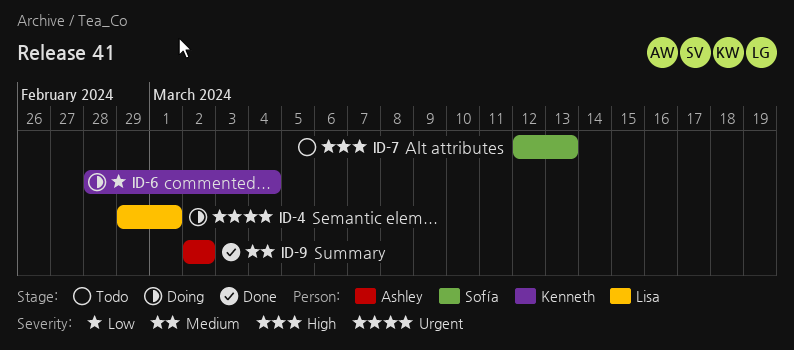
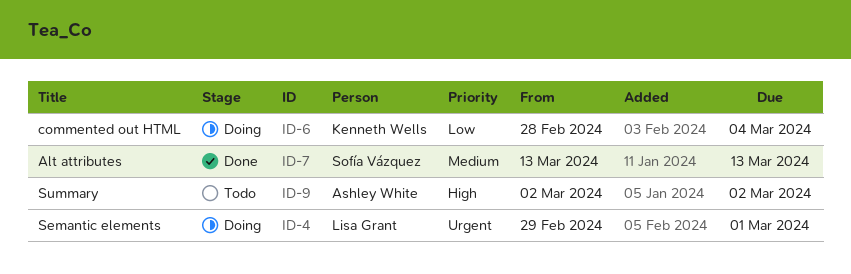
ID-7, status: Todo -> Done
ID-7, priority: High -> Medium
ID-7, start: Mar 12 -> Mar 13
ID-9, status: Done -> Todo
ID-9, priority: Medium -> High

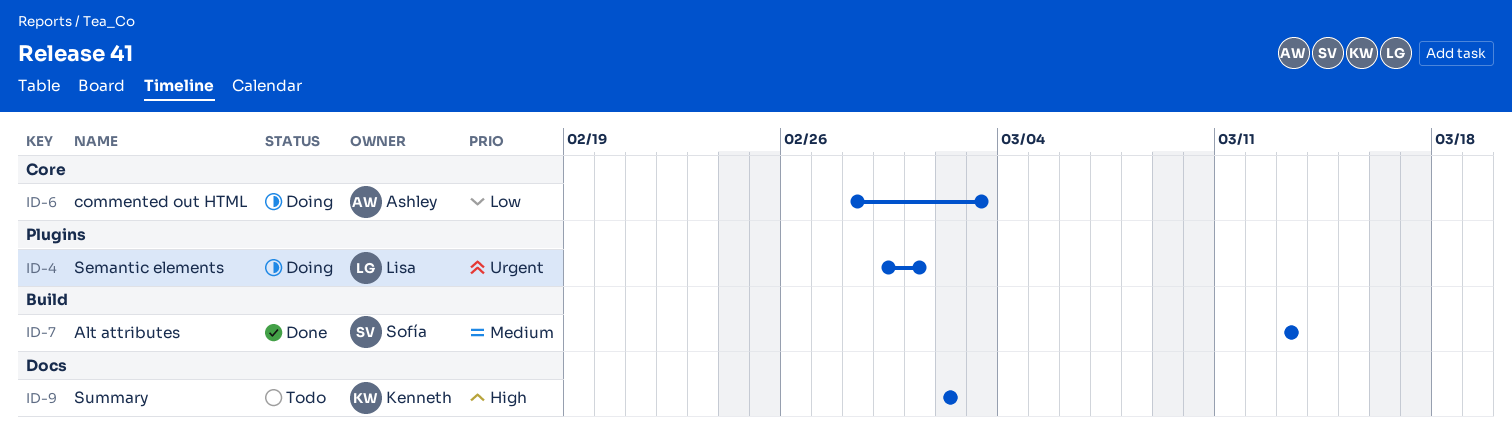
ID-6, owner: Kenneth Wells -> Ashley White
ID-6, due: Mar 4 -> Mar 3
ID-9, owner: Ashley White -> Kenneth Wells

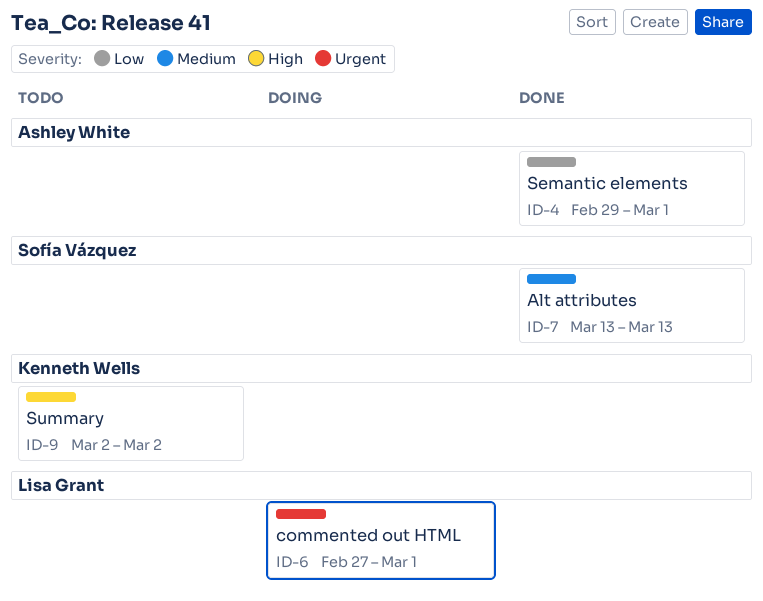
ID-4, status: Doing -> Done
ID-4, owner: Lisa Grant -> Ashley White
ID-4, priority: Urgent -> Low
ID-6, owner: Ashley White -> Lisa Grant
ID-6, priority: Low -> Urgent
ID-6, start: Feb 28 -> Feb 27
ID-6, due: Mar 3 -> Mar 1

